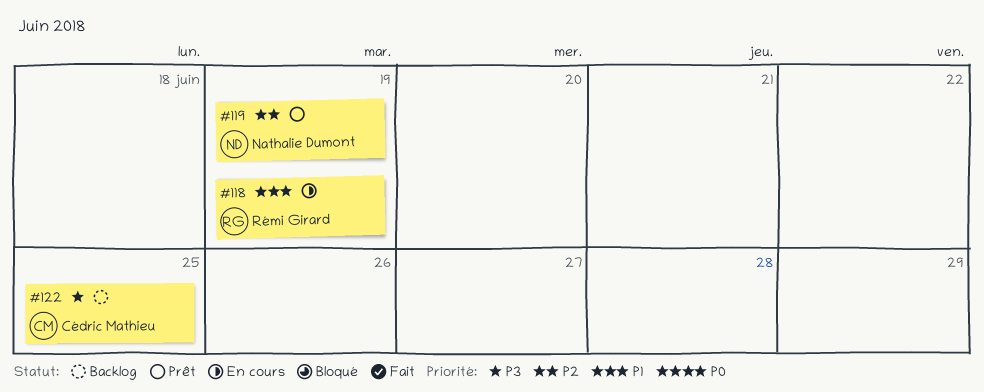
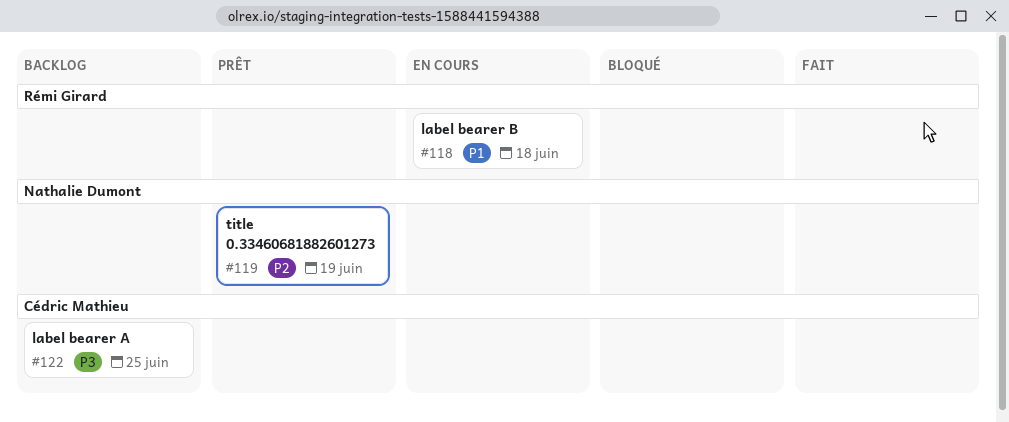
#118, due: Jun 19 -> Jun 18

